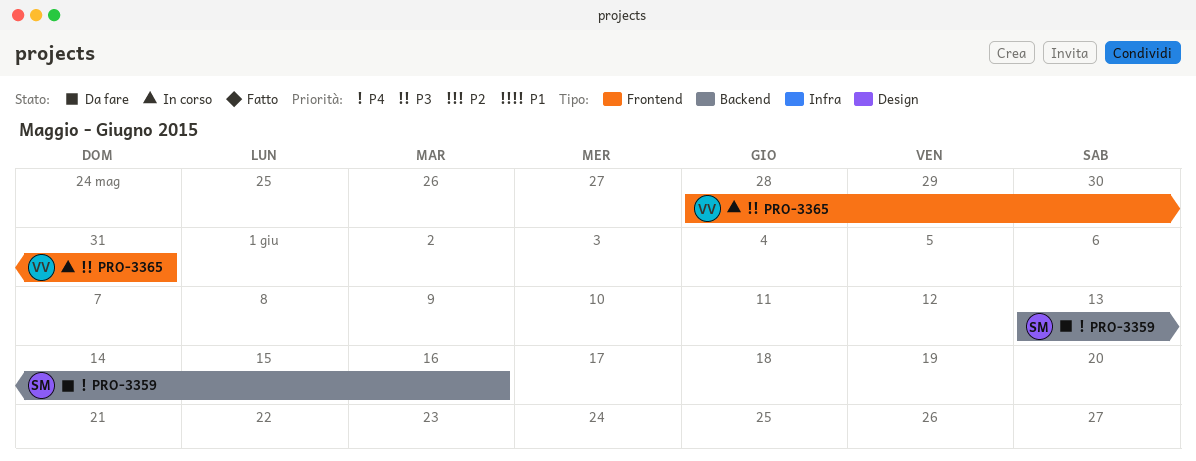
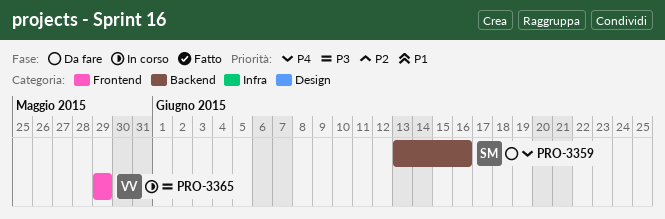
PRO-3365, start: May 28 -> May 29
PRO-3365, due: May 31 -> May 29

